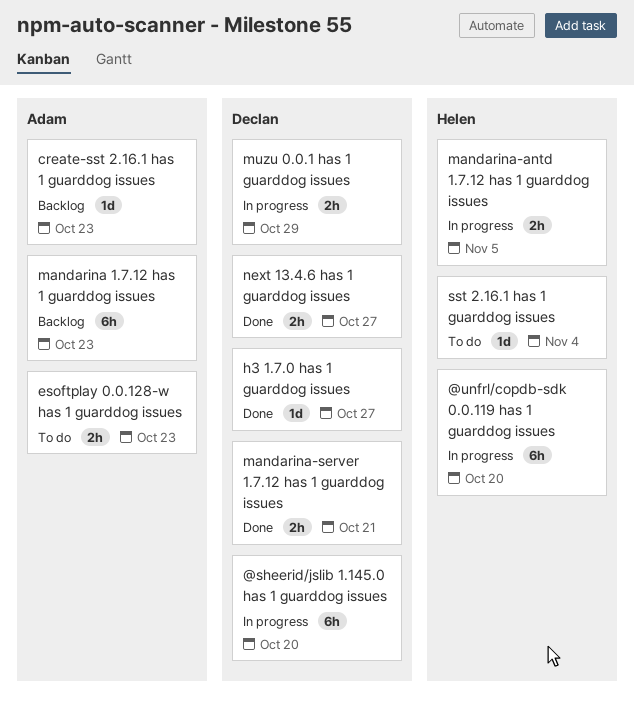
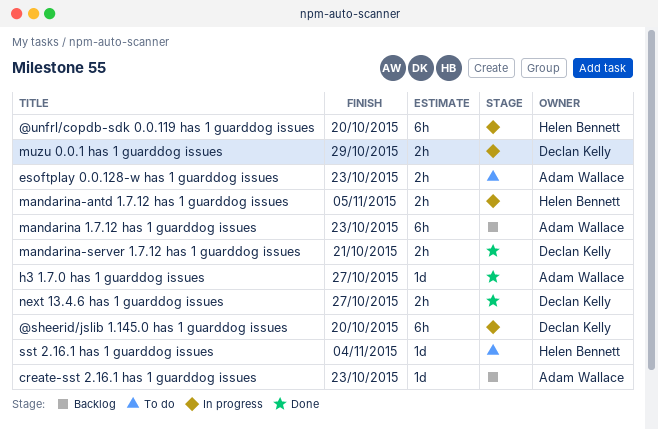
h3 1.7.0 has 1 guarddog issues, owner: Declan Kelly -> Adam Wallace

